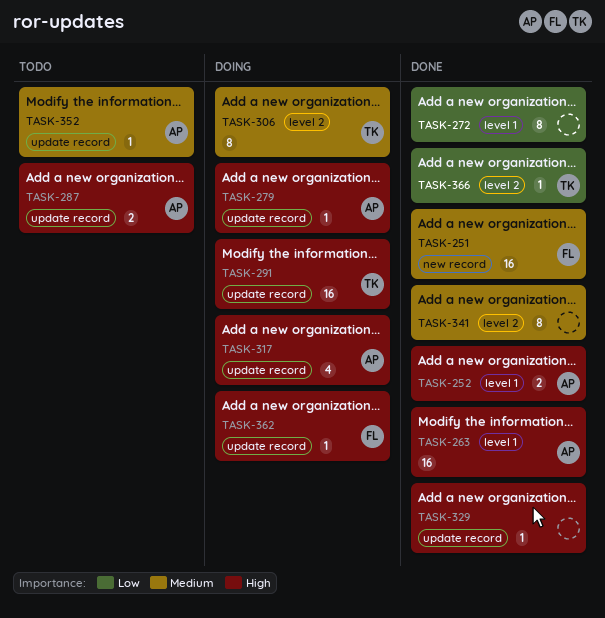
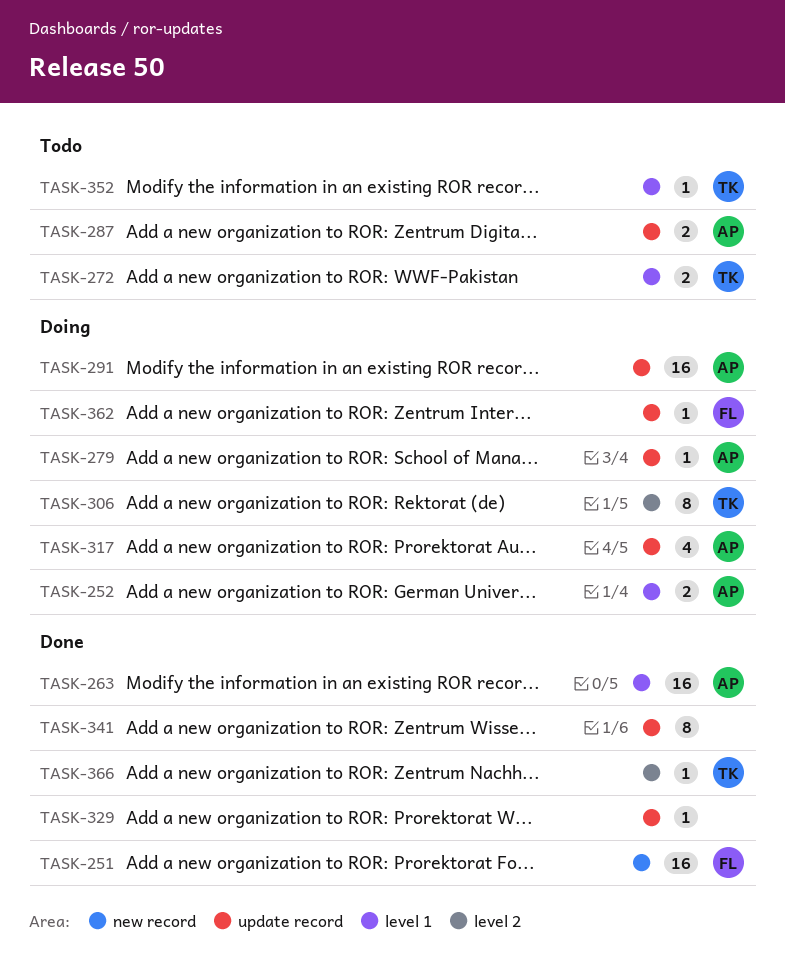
TASK-252, status: Done -> Doing
TASK-272, status: Done -> Todo
TASK-272, owner: none -> TK
TASK-272, estimate: 8 -> 2
TASK-291, owner: TK -> AP
TASK-341, label: level 2 -> update record
TASK-352, owner: AP -> TK
TASK-352, label: update record -> level 1

